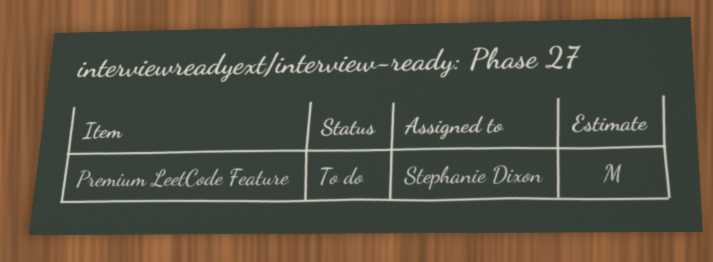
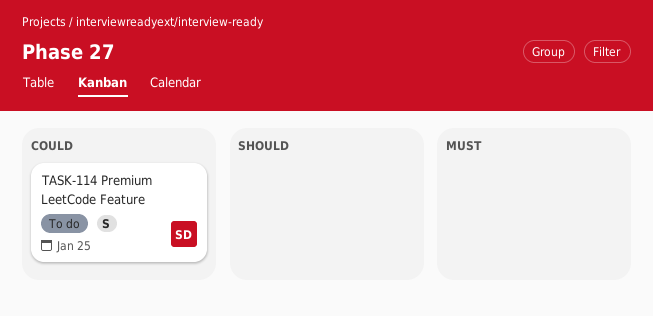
Premium LeetCode Feature, estimate: M -> S

